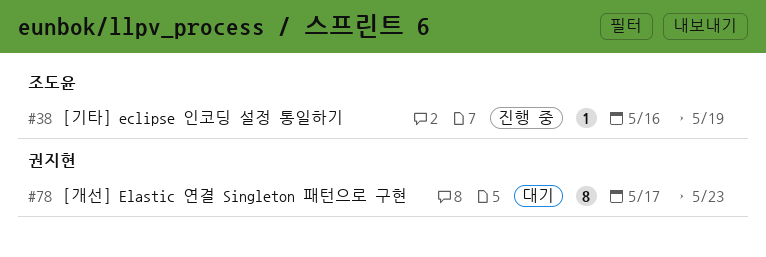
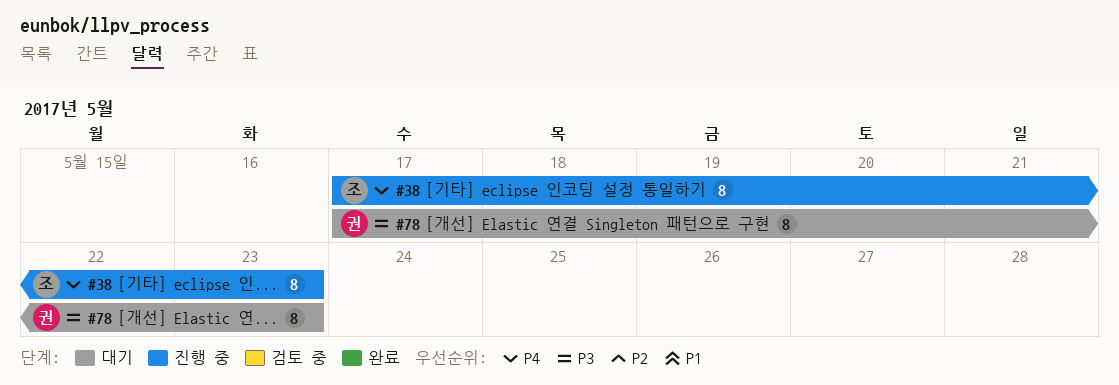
#38, estimate: 1 -> 8
#38, start: May 16 -> May 17
#38, due: May 19 -> May 23

